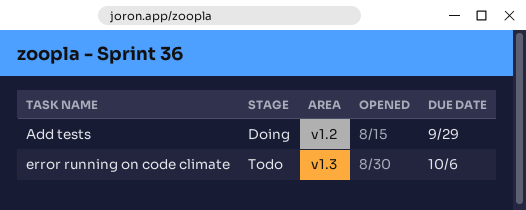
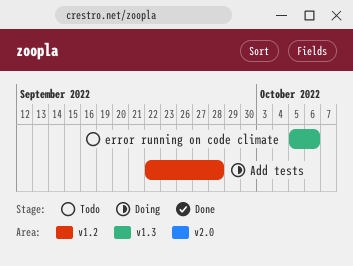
Add tests, due: Sep 29 -> Sep 28

